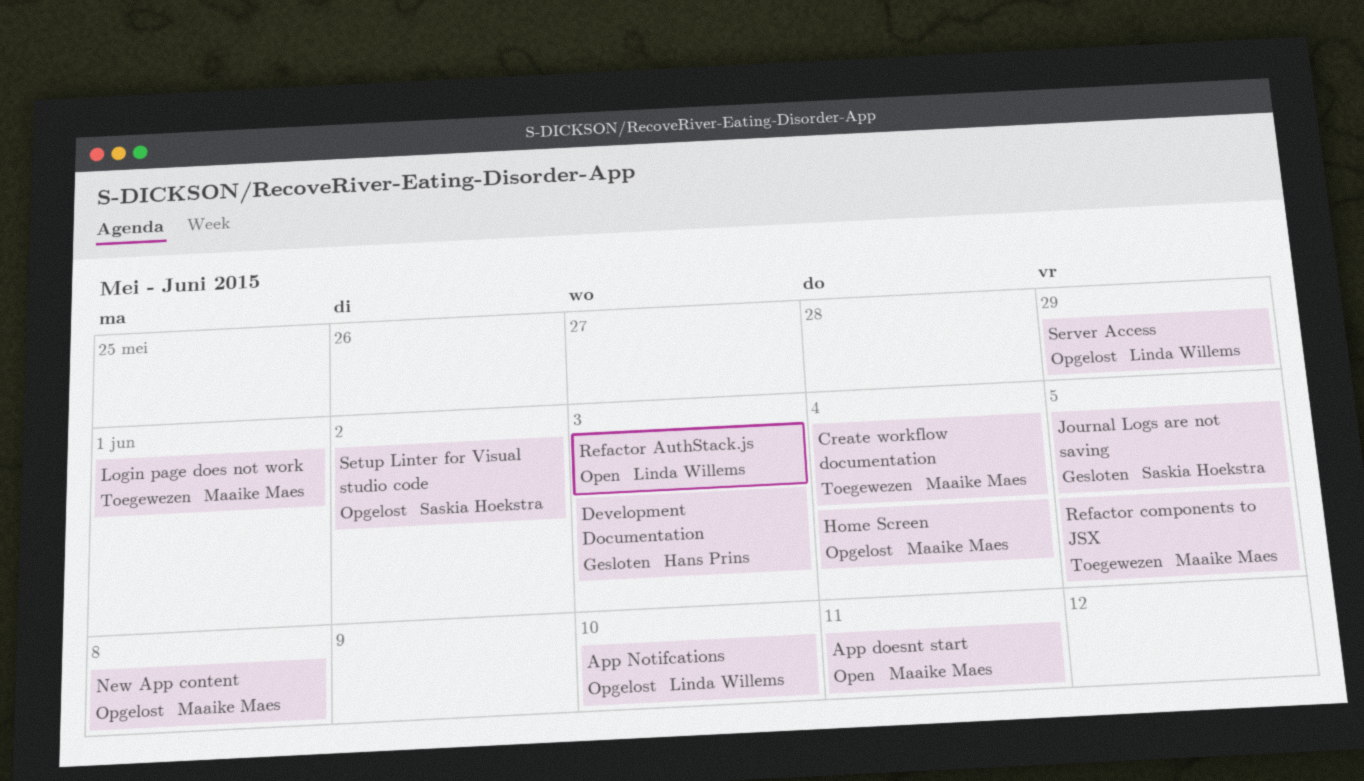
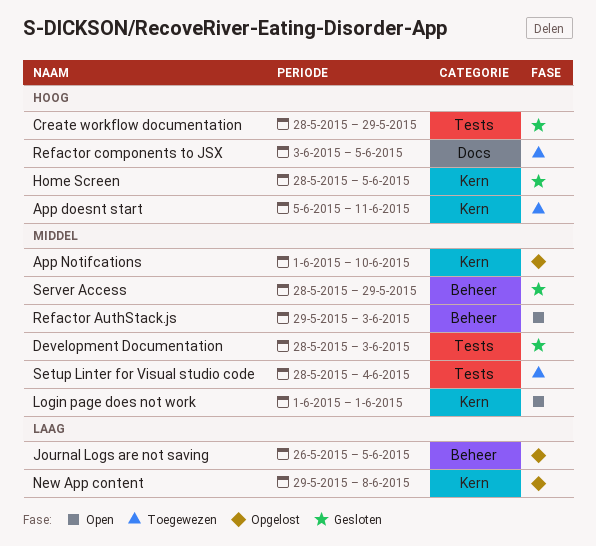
App doesnt start, status: Open -> Toegewezen
Create workflow documentation, status: Toegewezen -> Gesloten
Create workflow documentation, due: Jun 4 -> May 29
Home Screen, status: Opgelost -> Gesloten
Home Screen, due: Jun 4 -> Jun 5
Journal Logs are not saving, status: Gesloten -> Opgelost
Login page does not work, status: Toegewezen -> Open
Server Access, status: Opgelost -> Gesloten
Setup Linter for Visual studio code, status: Opgelost -> Toegewezen
Setup Linter for Visual studio code, due: Jun 2 -> Jun 4

